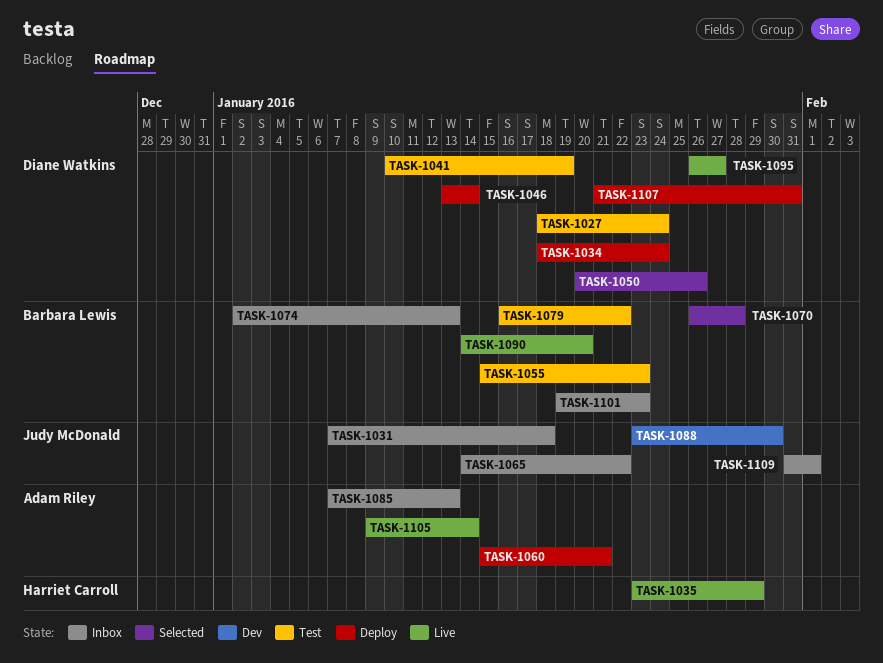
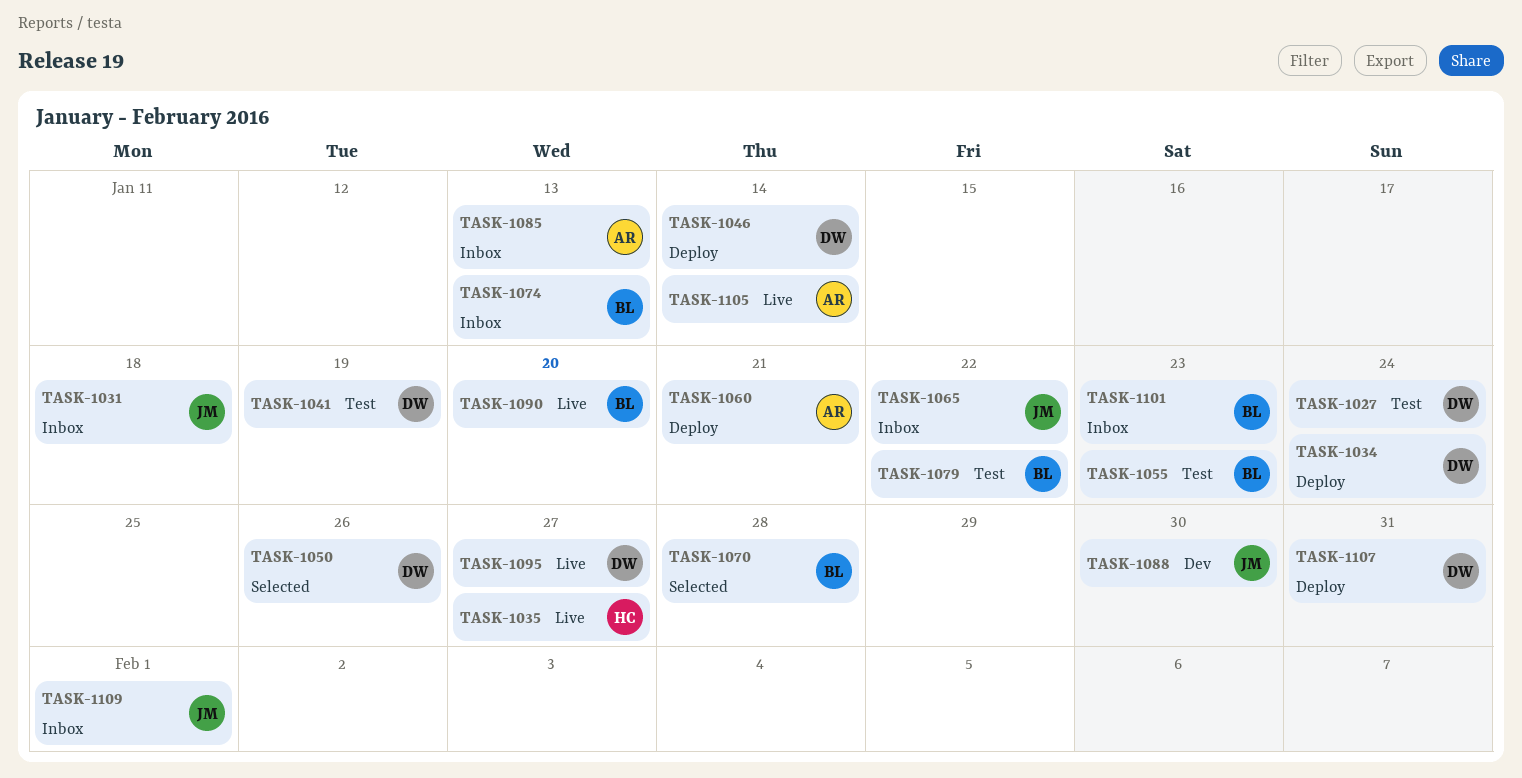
TASK-1035, due: Jan 29 -> Jan 27

